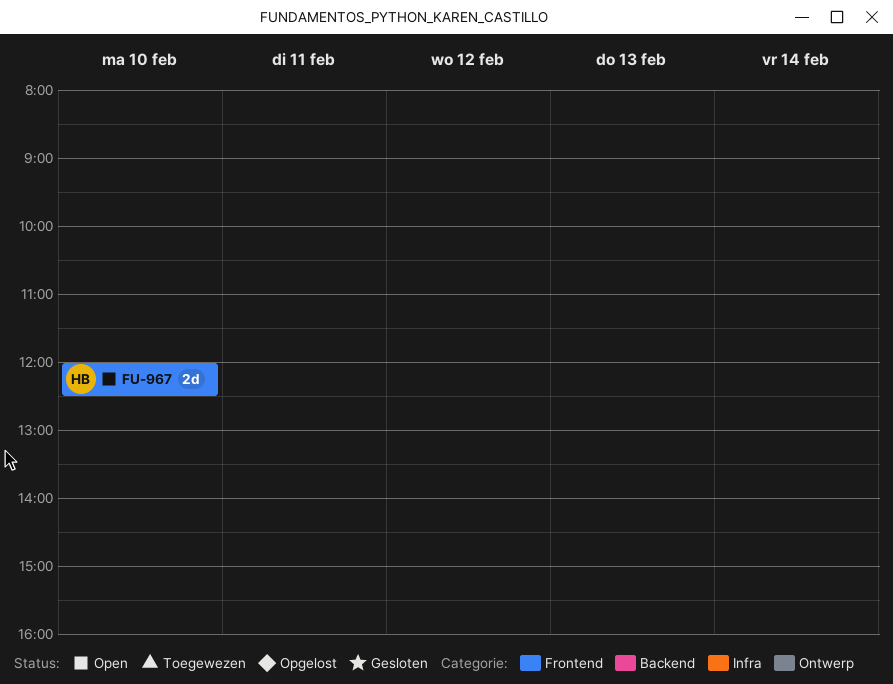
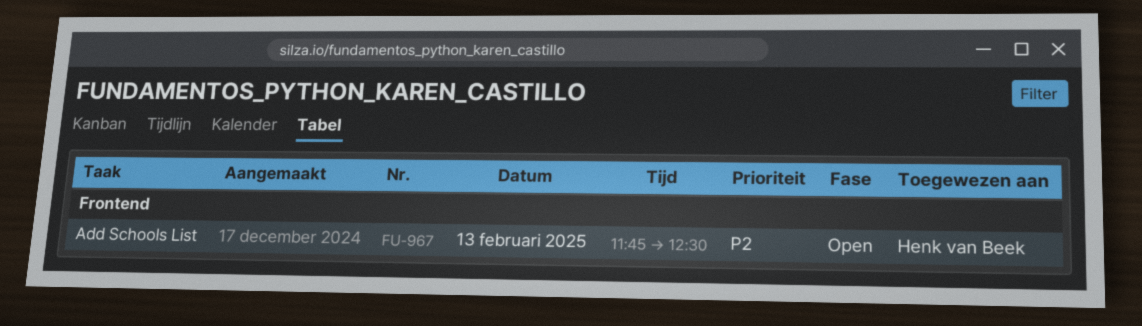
FU-967, day: Feb 10 -> Feb 13
FU-967, begins: 12:00 -> 11:45

